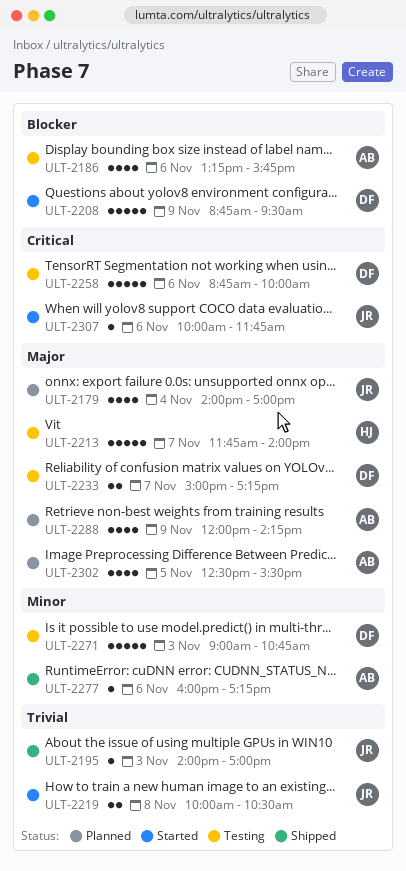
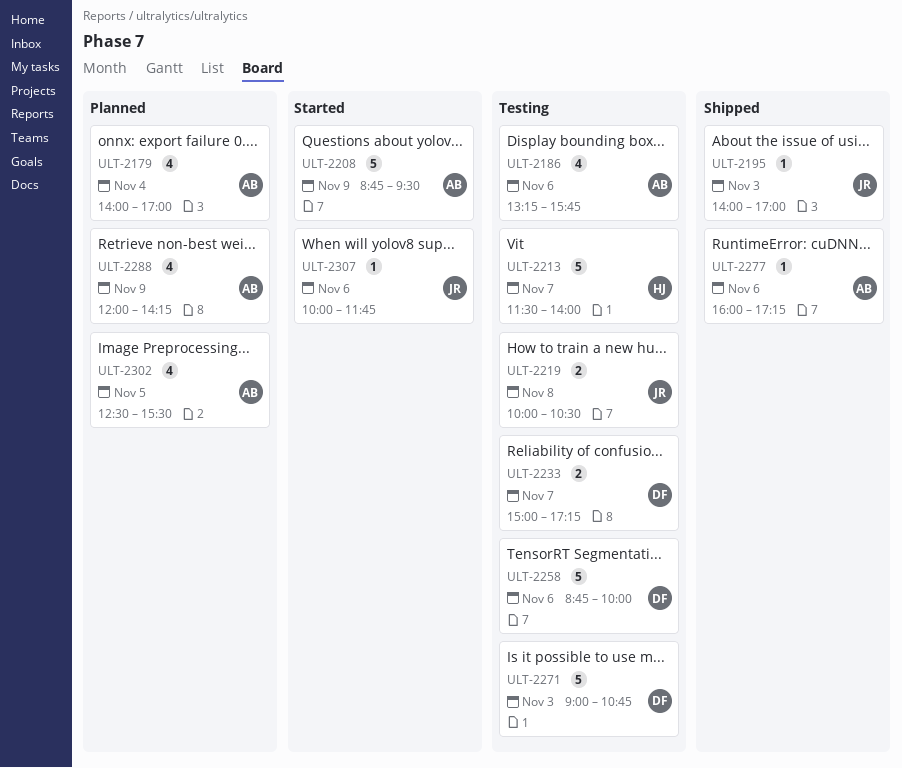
ULT-2179, owner: JR -> AB
ULT-2208, owner: DF -> AB
ULT-2213, begins: 11:45 -> 11:30
ULT-2219, status: Started -> Testing

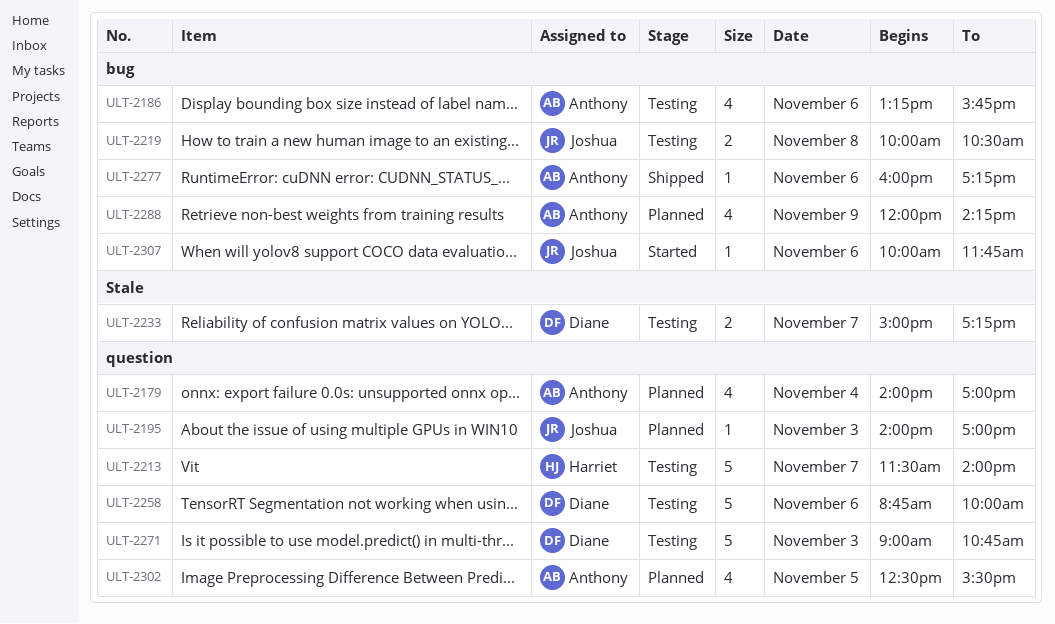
ULT-2195, status: Shipped -> Planned
ULT-2208: present -> none

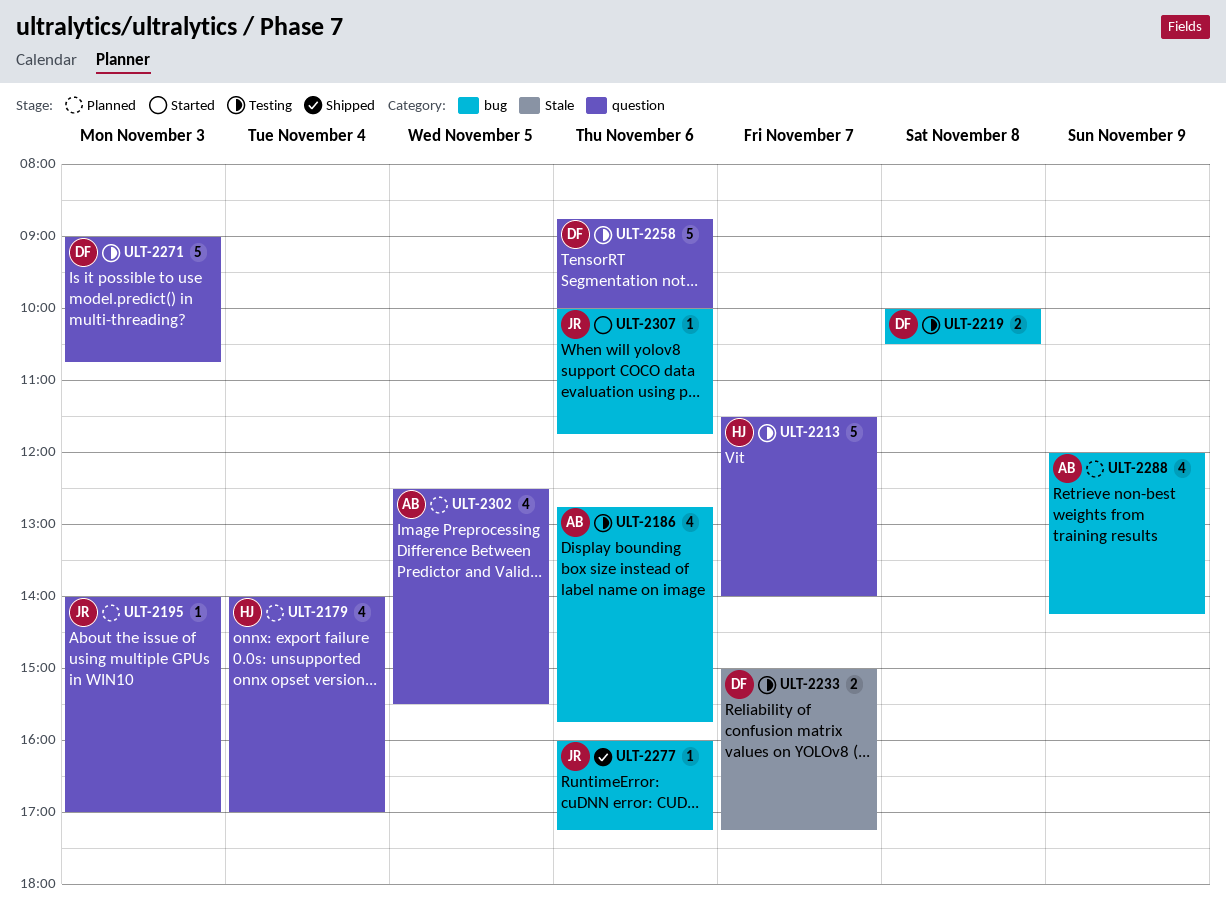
ULT-2179, owner: Anthony -> Harriet
ULT-2186, begins: 13:15 -> 12:45
ULT-2219, owner: Joshua -> Diane
ULT-2277, owner: Anthony -> Joshua

